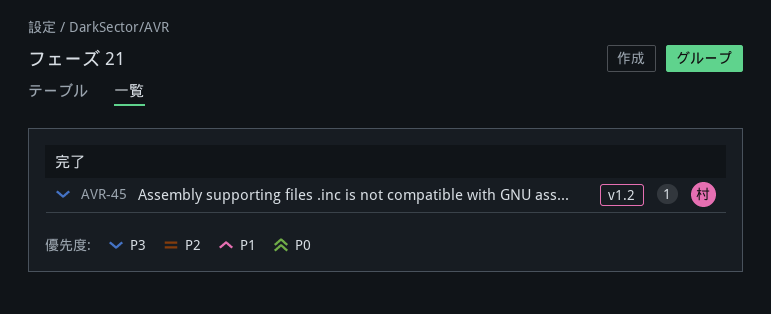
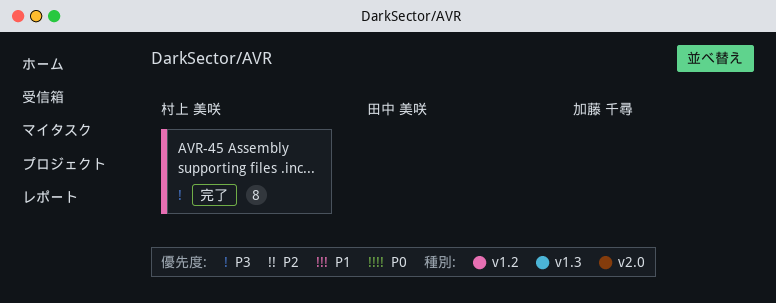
AVR-45, estimate: 1 -> 8

